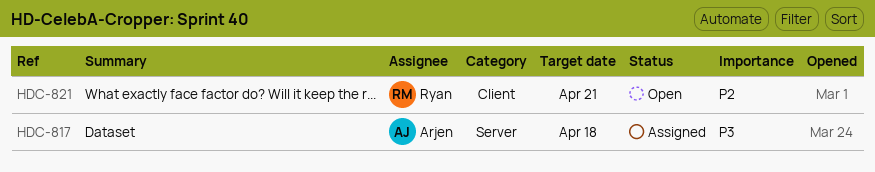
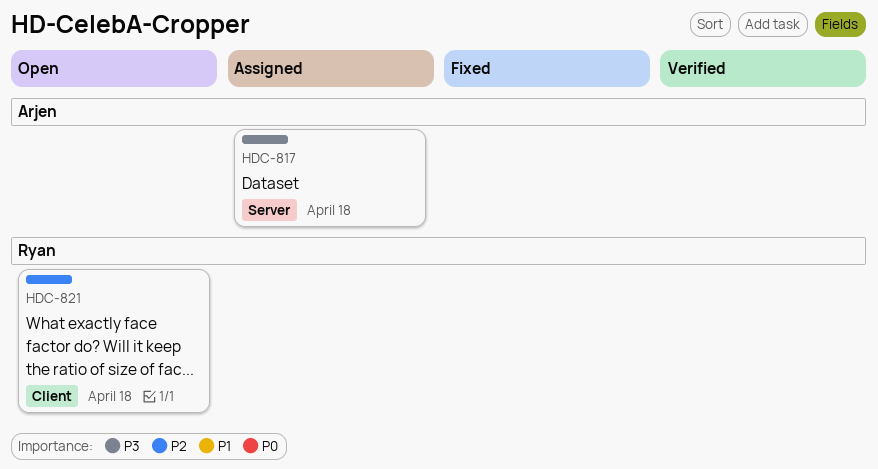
HDC-821, due: Apr 21 -> Apr 18

